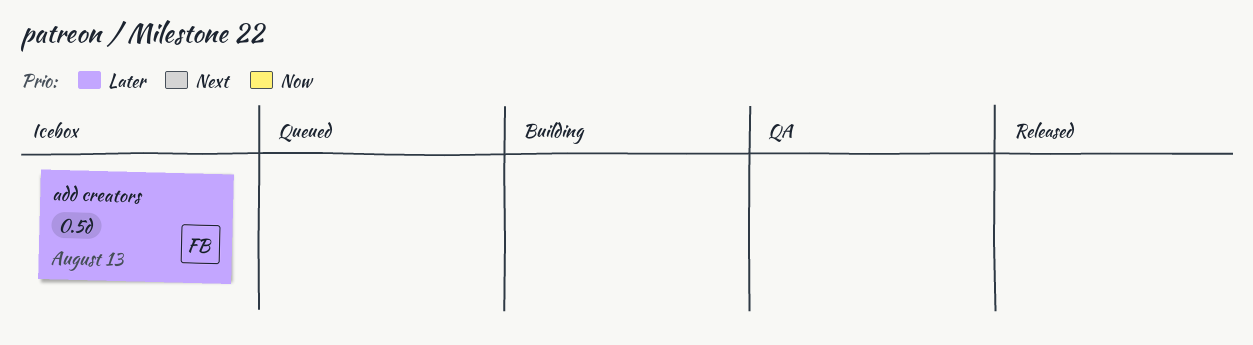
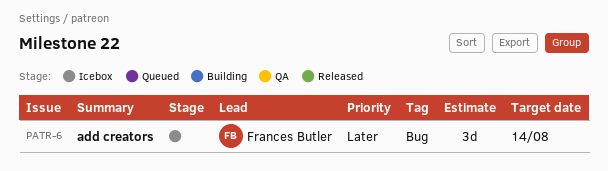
add creators, estimate: 0.5d -> 3d
add creators, due: Aug 13 -> Aug 14

